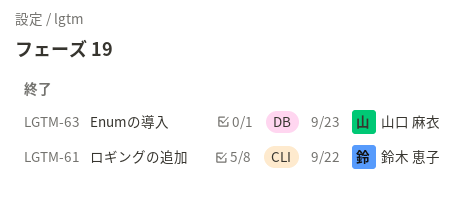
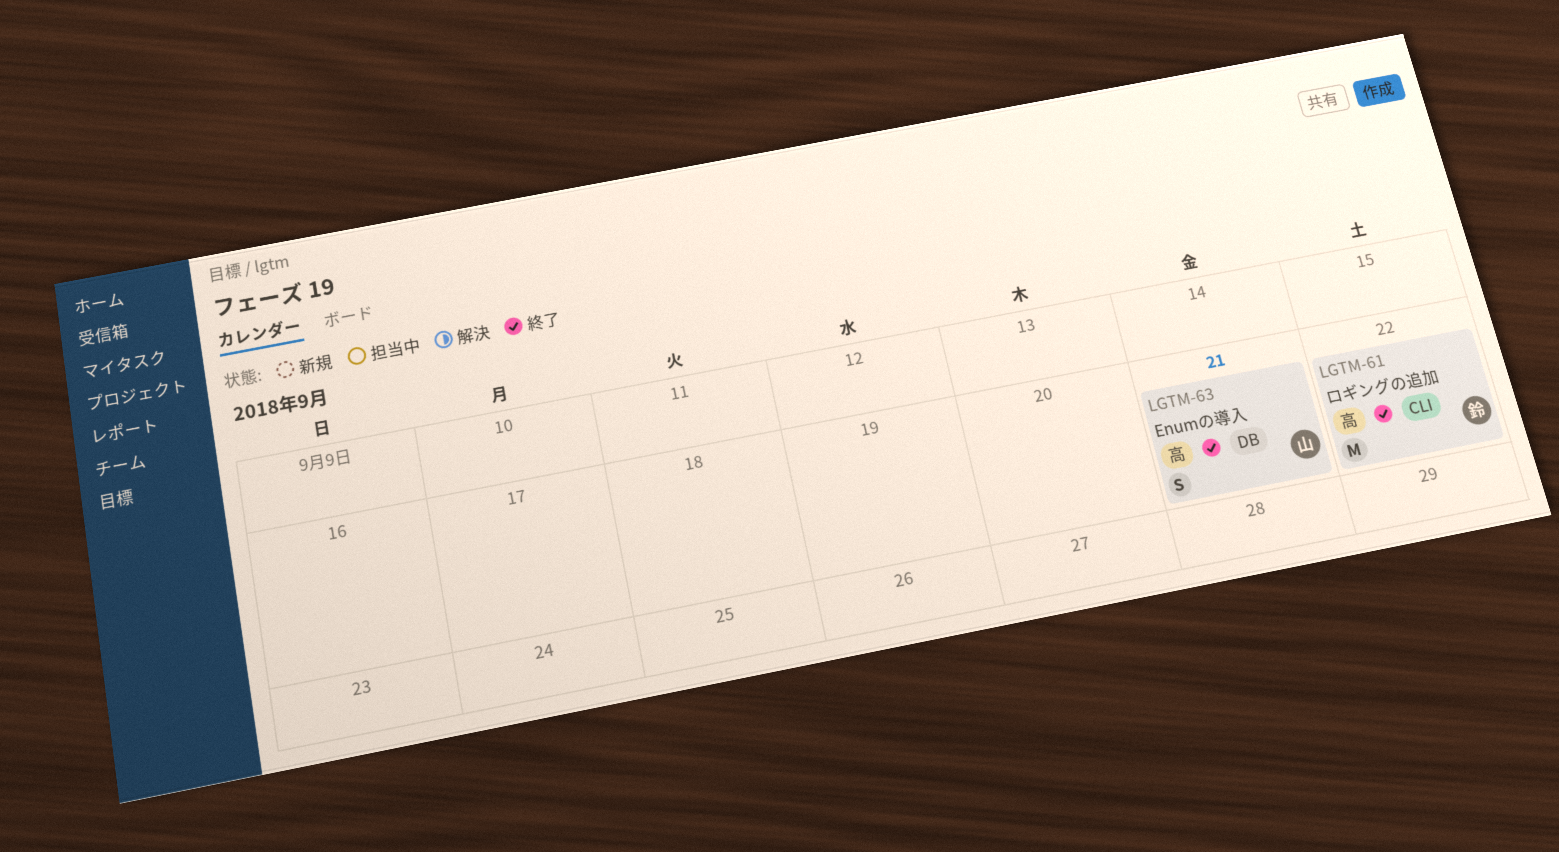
LGTM-63, due: Sep 23 -> Sep 21

